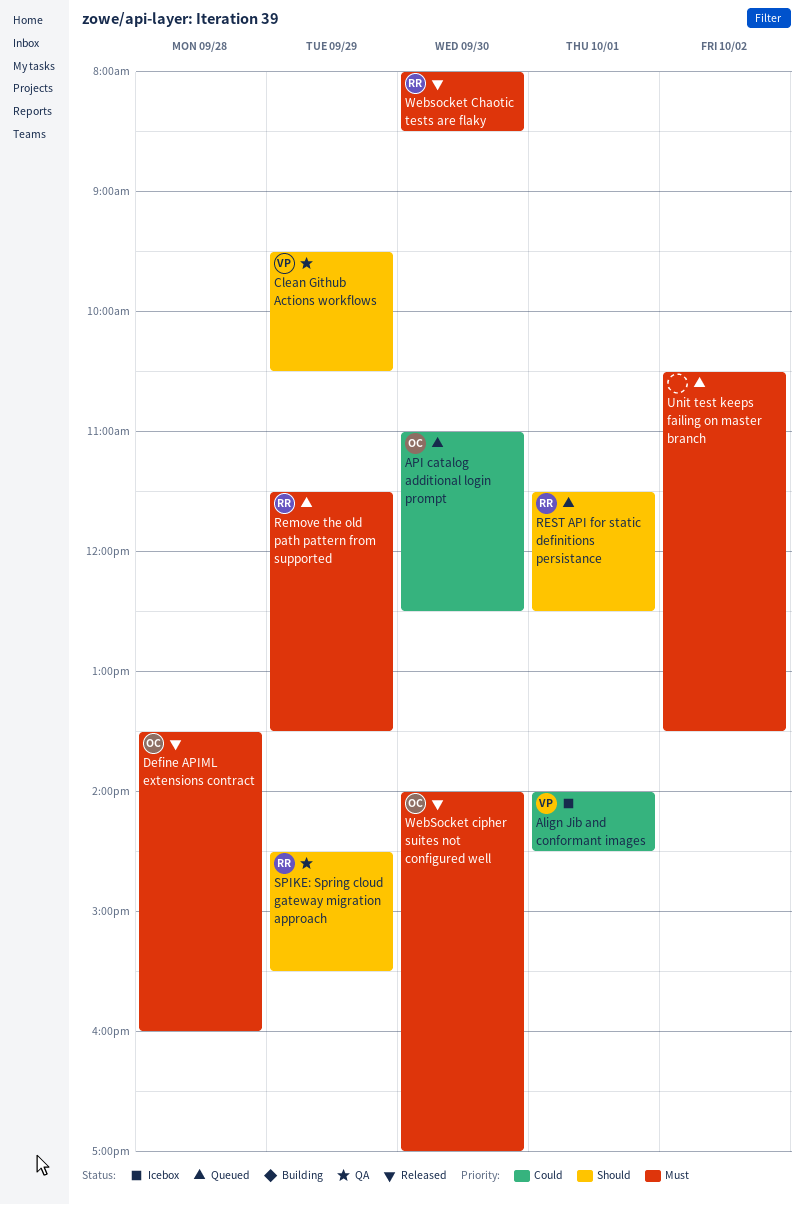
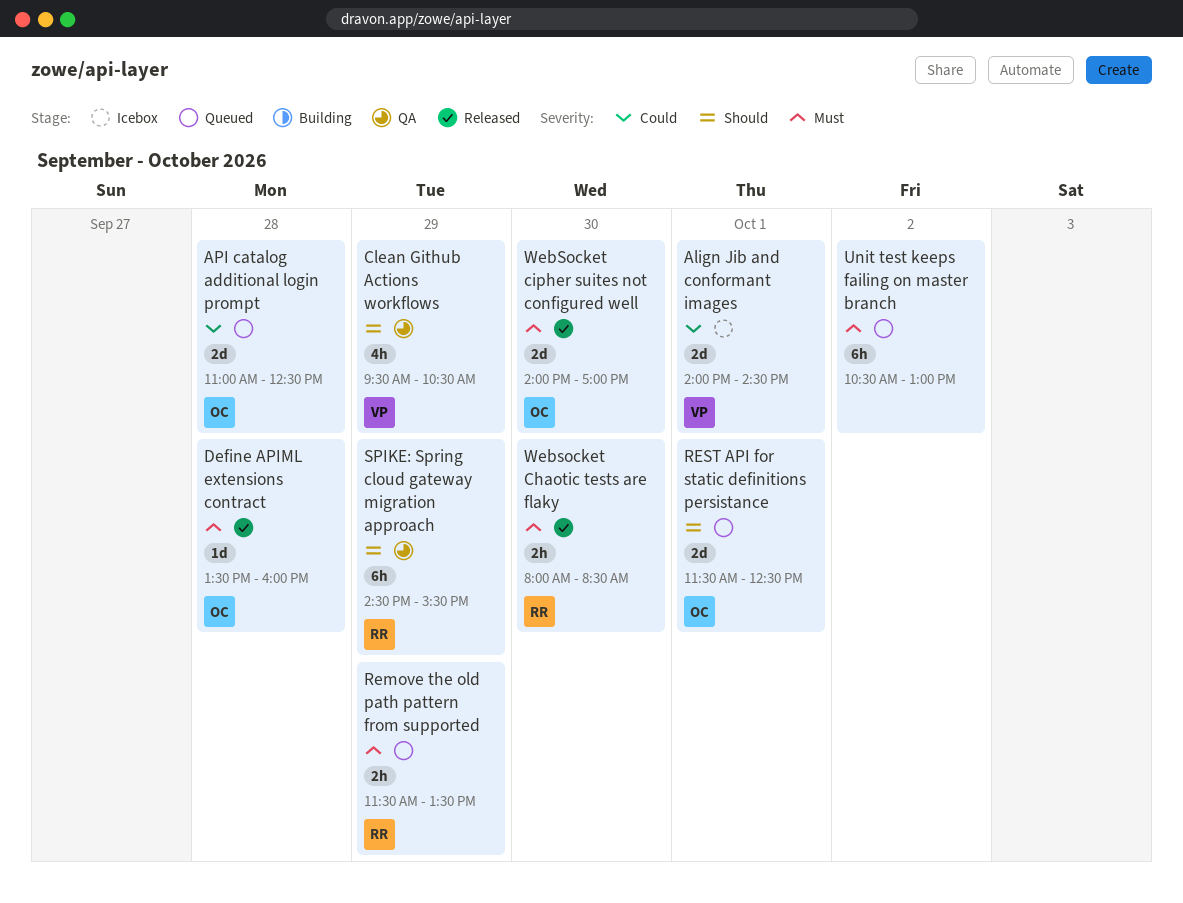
API catalog additional login prompt, day: Sep 30 -> Sep 28
REST API for static definitions persistance, owner: RR -> OC
Unit test keeps failing on master branch, ends: 13:30 -> 13:00

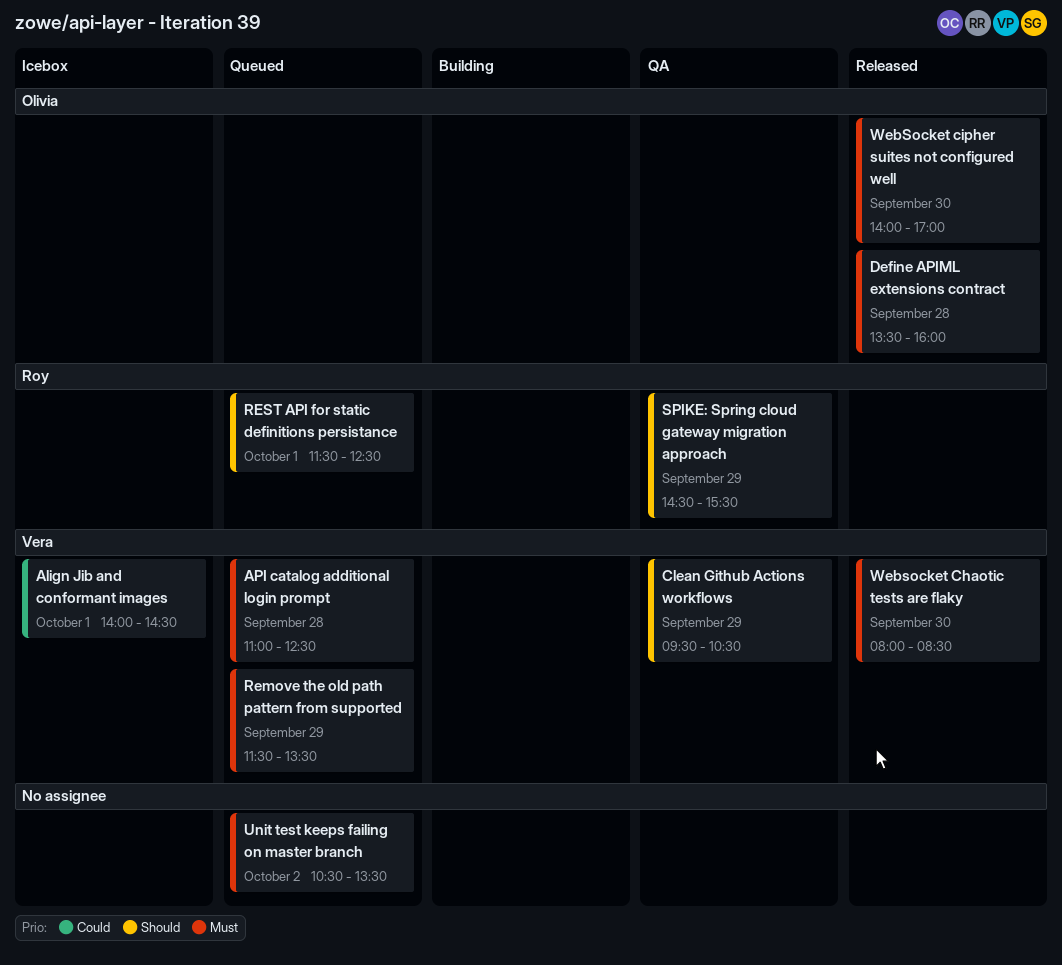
API catalog additional login prompt, owner: Olivia -> Vera
API catalog additional login prompt, priority: Could -> Must
Remove the old path pattern from supported, owner: Roy -> Vera
REST API for static definitions persistance, owner: Olivia -> Roy
Unit test keeps failing on master branch, ends: 13:00 -> 13:30
Websocket Chaotic tests are flaky, owner: Roy -> Vera

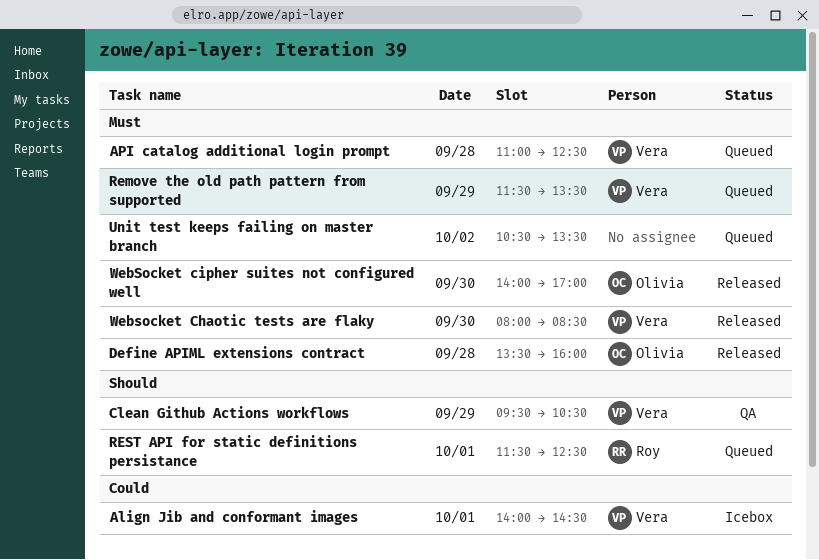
SPIKE: Spring cloud gateway migration approach: present -> none

